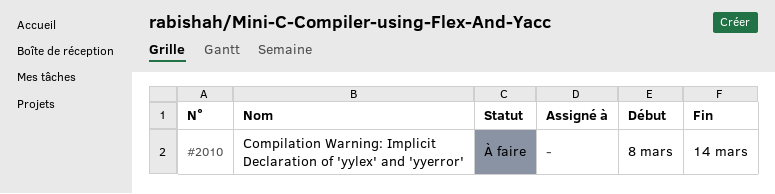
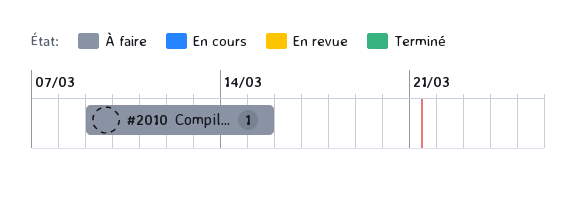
#2010, start: Mar 8 -> Mar 9
#2010, due: Mar 14 -> Mar 15

